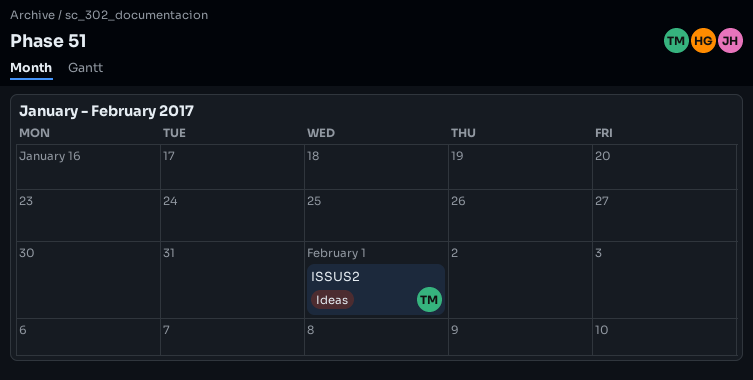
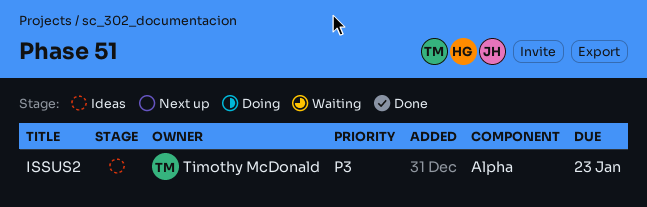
ISSUS2, due: Feb 1 -> Jan 23

